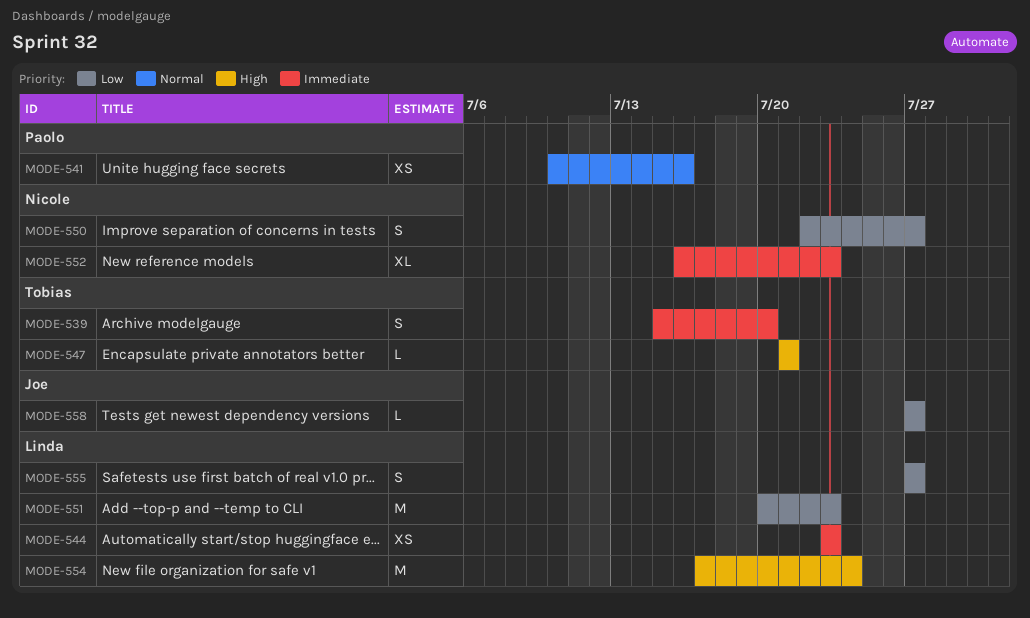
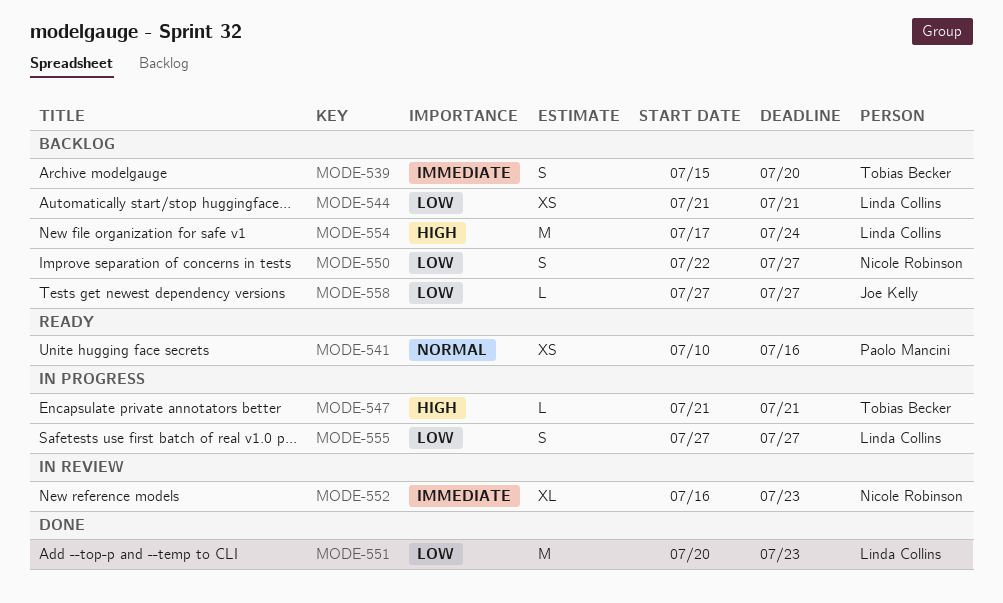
MODE-544, priority: Immediate -> Low
MODE-544, start: Jul 23 -> Jul 21
MODE-544, due: Jul 23 -> Jul 21

